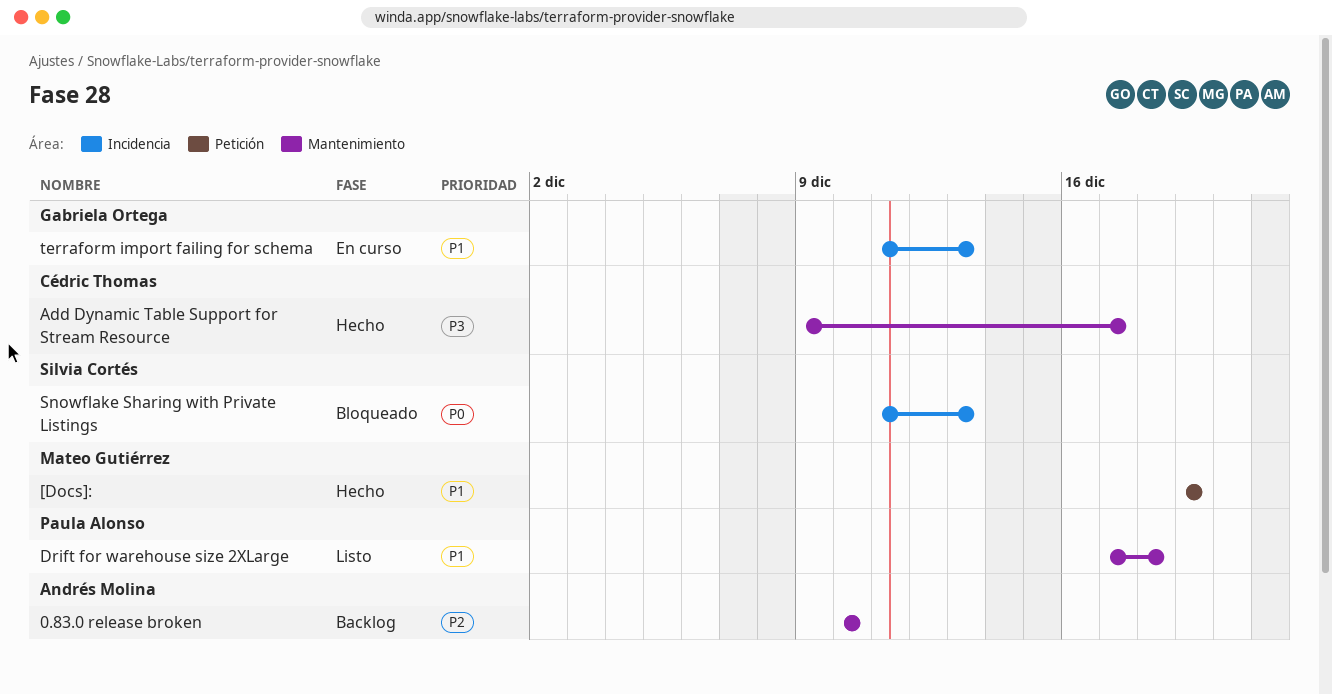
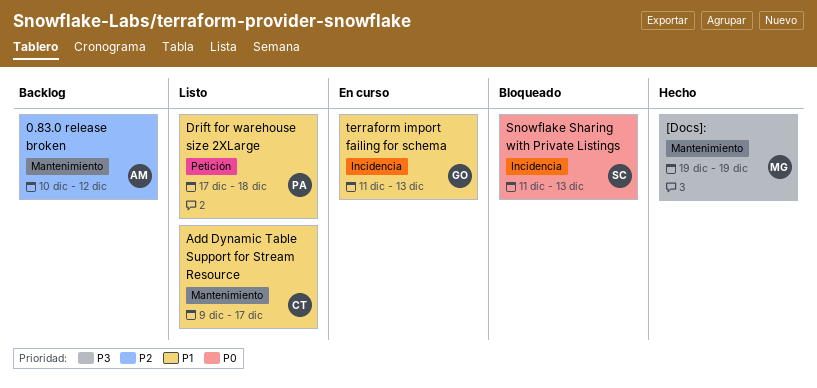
0.83.0 release broken, due: Dec 10 -> Dec 12
[Docs]:, priority: P1 -> P3
[Docs]:, label: Petición -> Mantenimiento
Add Dynamic Table Support for Stream Resource, status: Hecho -> Listo
Add Dynamic Table Support for Stream Resource, priority: P3 -> P1
Drift for warehouse size 2XLarge, label: Mantenimiento -> Petición

